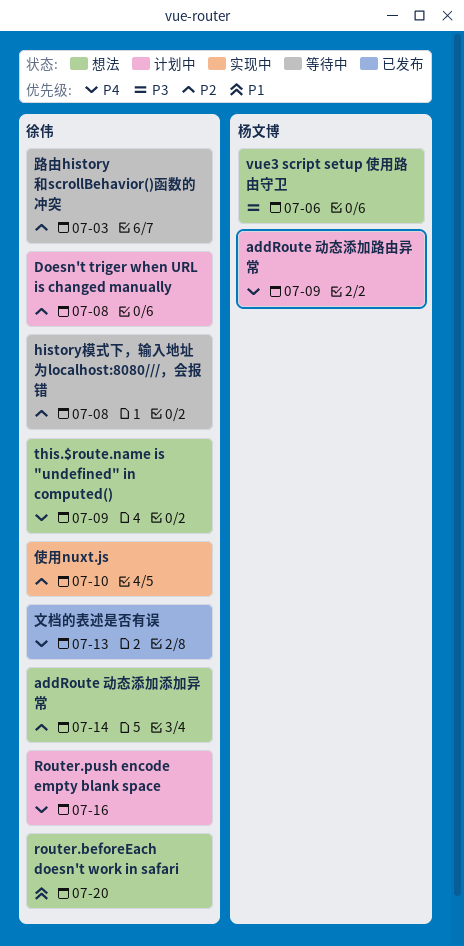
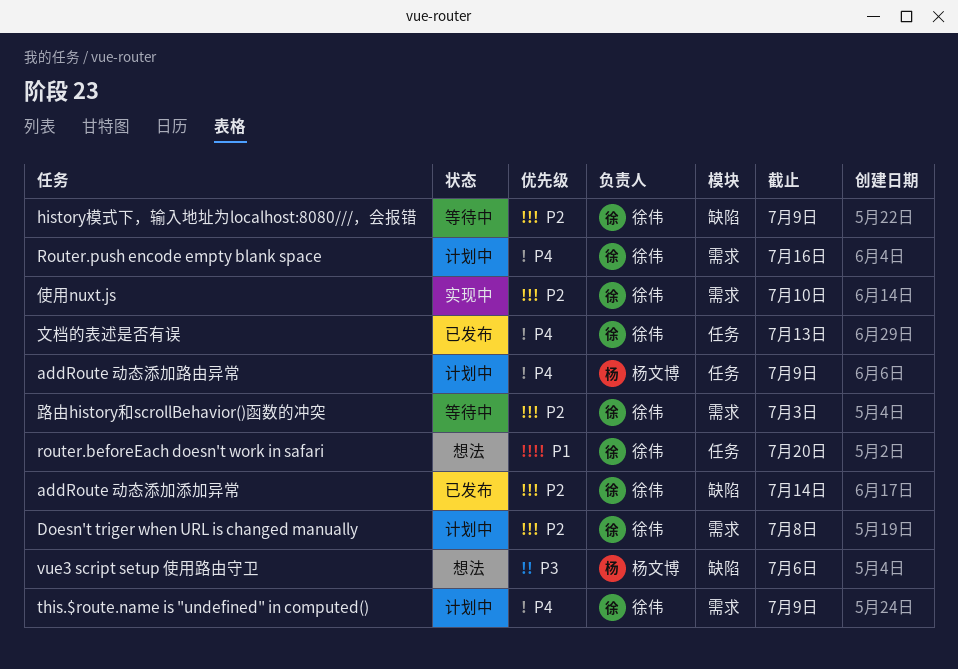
addRoute 动态添加添加异常, status: 想法 -> 已发布
history模式下，输入地址为localhost:8080///，会报错, due: Jul 8 -> Jul 9
this.$route.name is "undefined" in computed(), status: 想法 -> 计划中

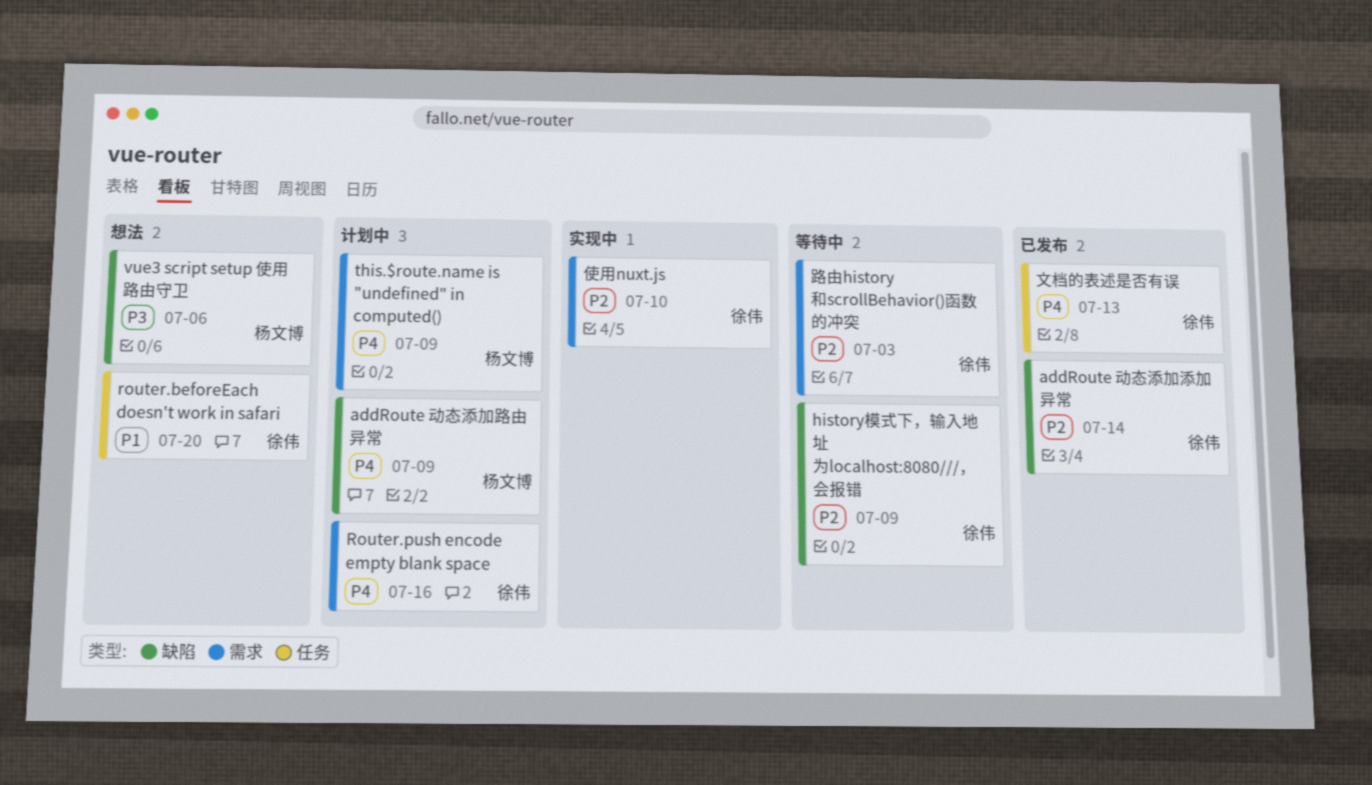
addRoute 动态添加路由异常, label: 任务 -> 缺陷
Doesn't triger when URL is changed manually: present -> none
this.$route.name is "undefined" in computed(), owner: 徐伟 -> 杨文博

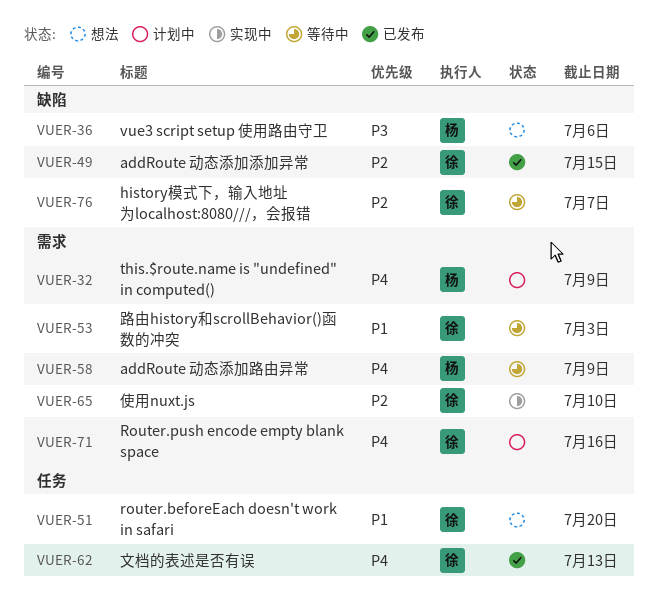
addRoute 动态添加添加异常, due: Jul 14 -> Jul 15
addRoute 动态添加路由异常, status: 计划中 -> 等待中
addRoute 动态添加路由异常, label: 缺陷 -> 需求
history模式下，输入地址为localhost:8080///，会报错, due: Jul 9 -> Jul 7
路由history和scrollBehavior()函数的冲突, priority: P2 -> P1

